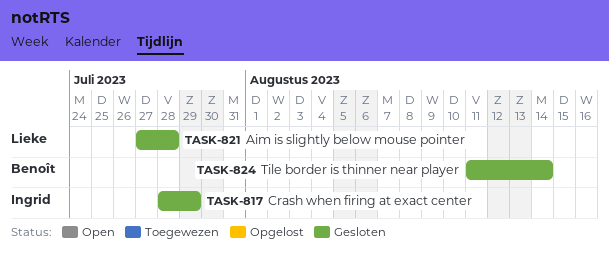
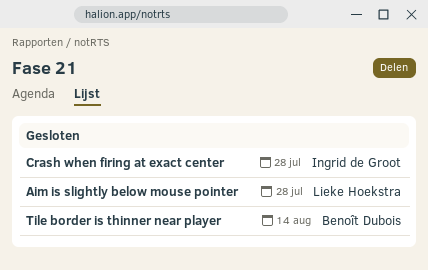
Crash when firing at exact center, due: Jul 29 -> Jul 28

